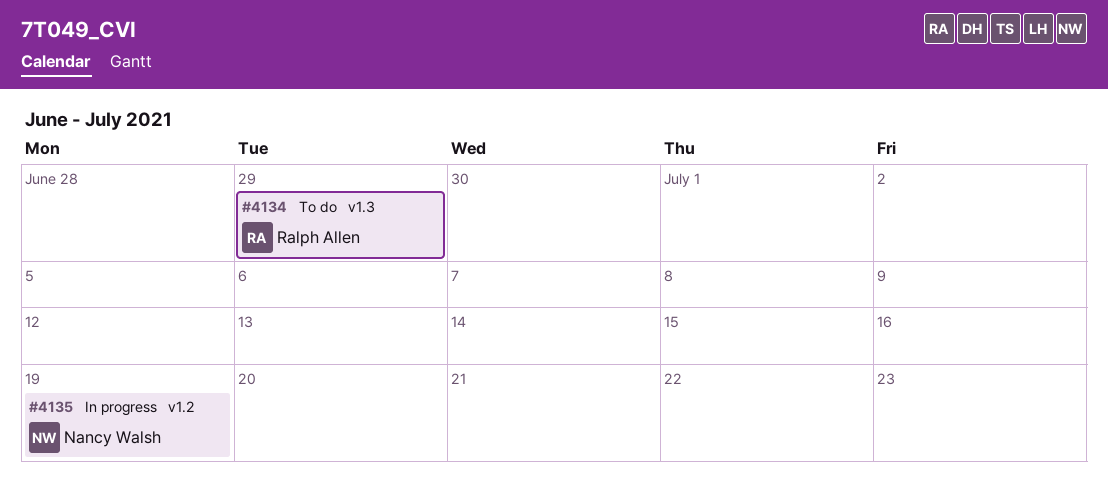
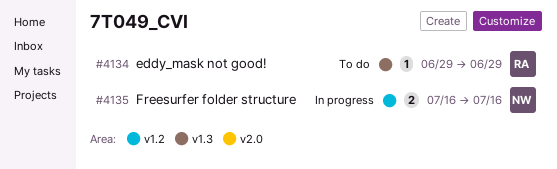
#4135, due: Jul 19 -> Jul 16

